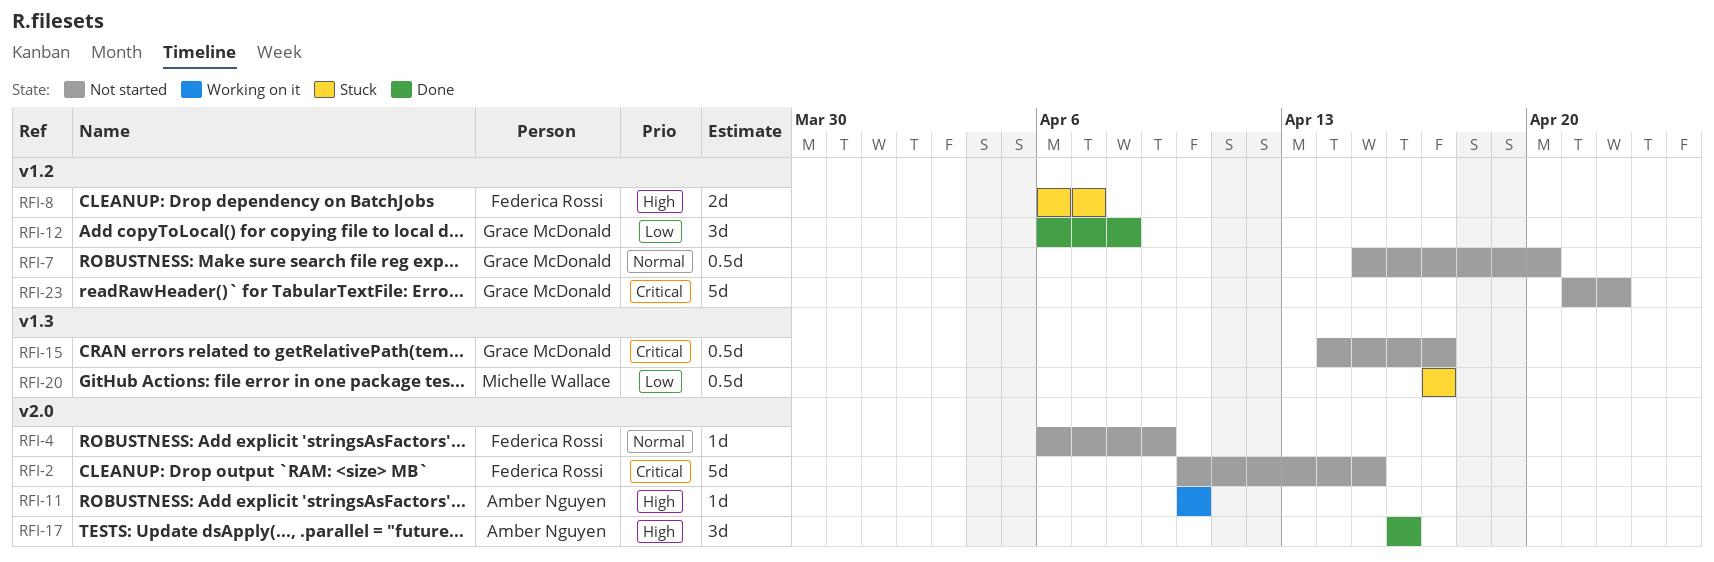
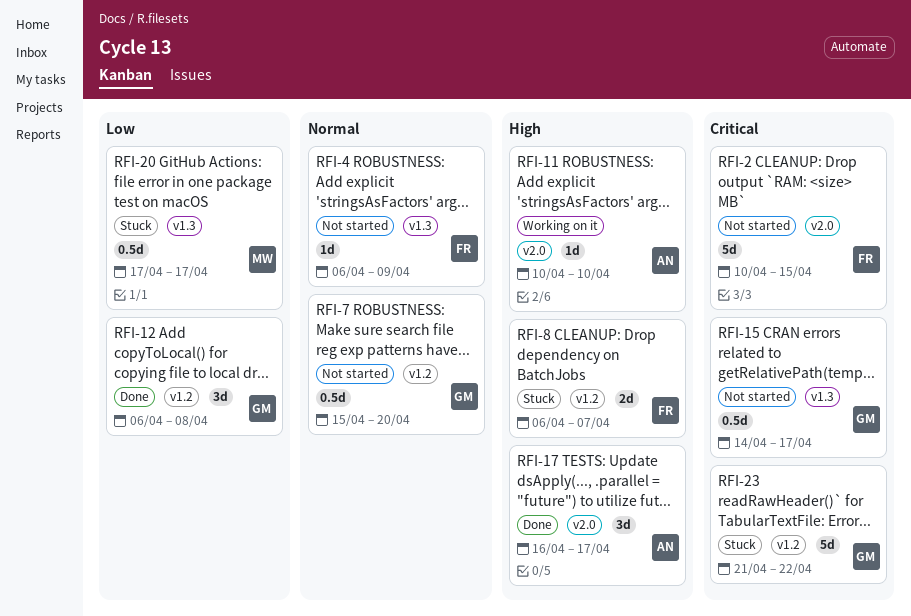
RFI-4, label: v2.0 -> v1.3
RFI-17, due: Apr 16 -> Apr 17
RFI-23, status: Not started -> Stuck

